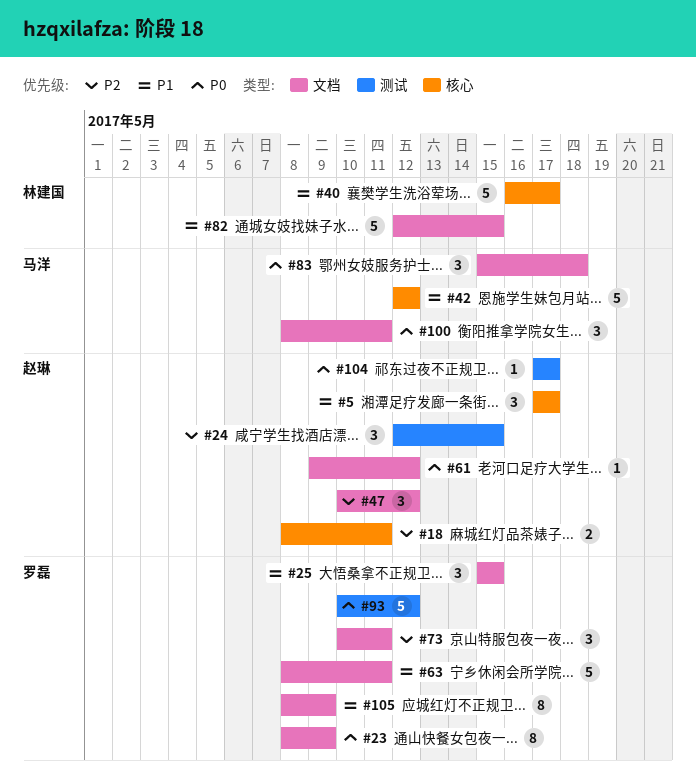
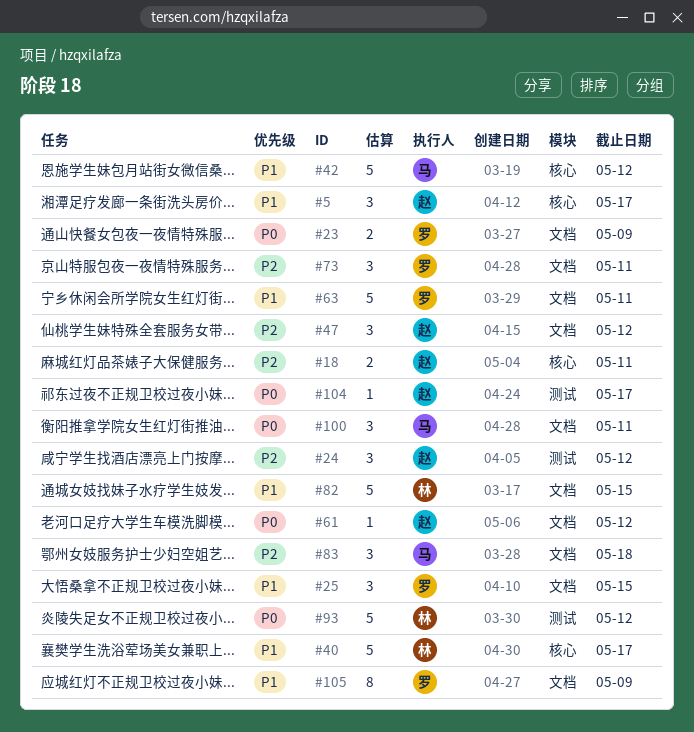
#23, estimate: 8 -> 2
#24, due: May 15 -> May 12
#83, priority: P0 -> P2
#93, owner: 罗磊 -> 林建国

